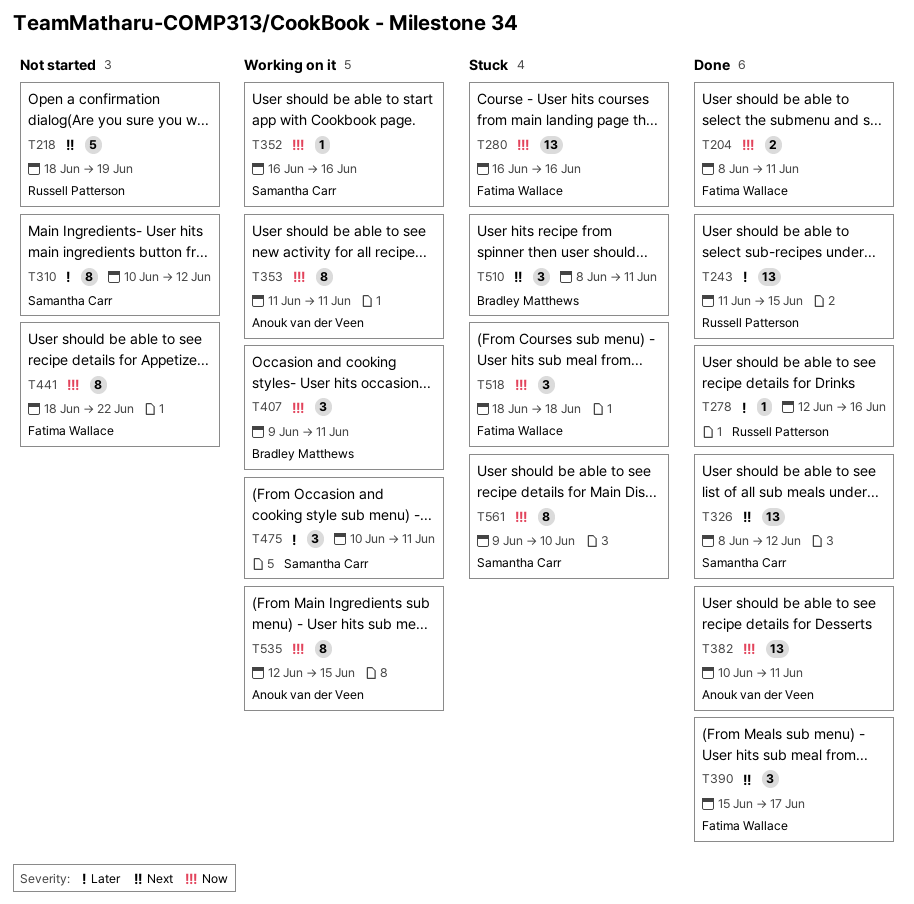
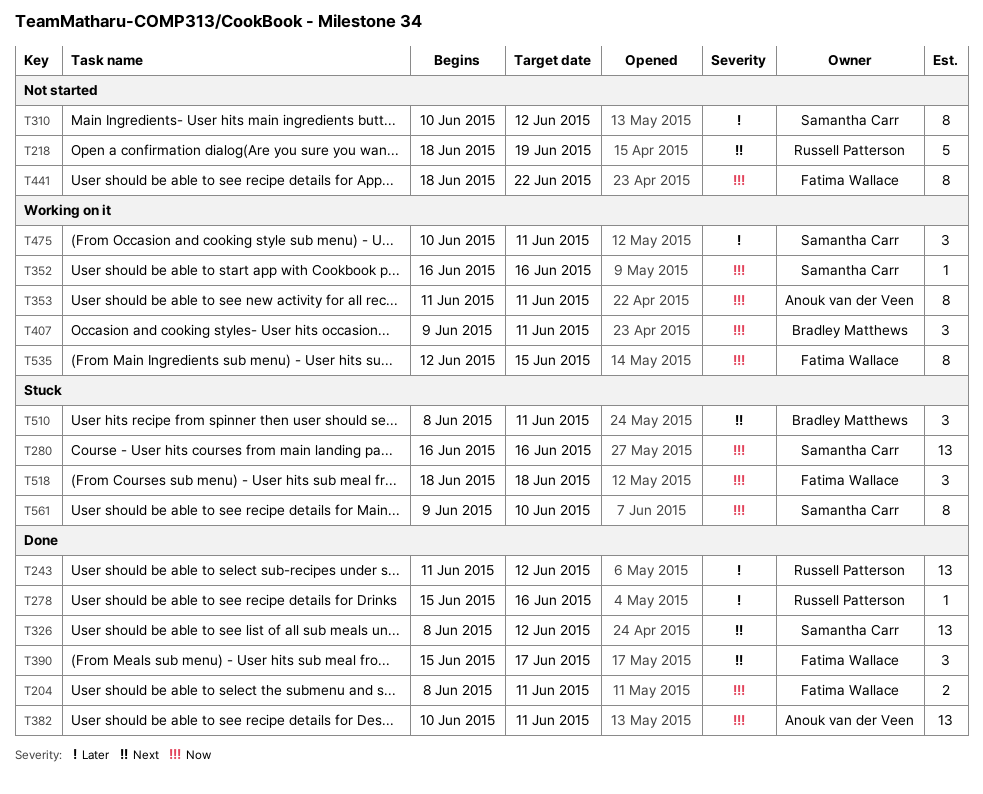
T243, due: Jun 15 -> Jun 12
T278, start: Jun 12 -> Jun 15
T280, owner: Fatima Wallace -> Samantha Carr
T535, owner: Anouk van der Veen -> Fatima Wallace

